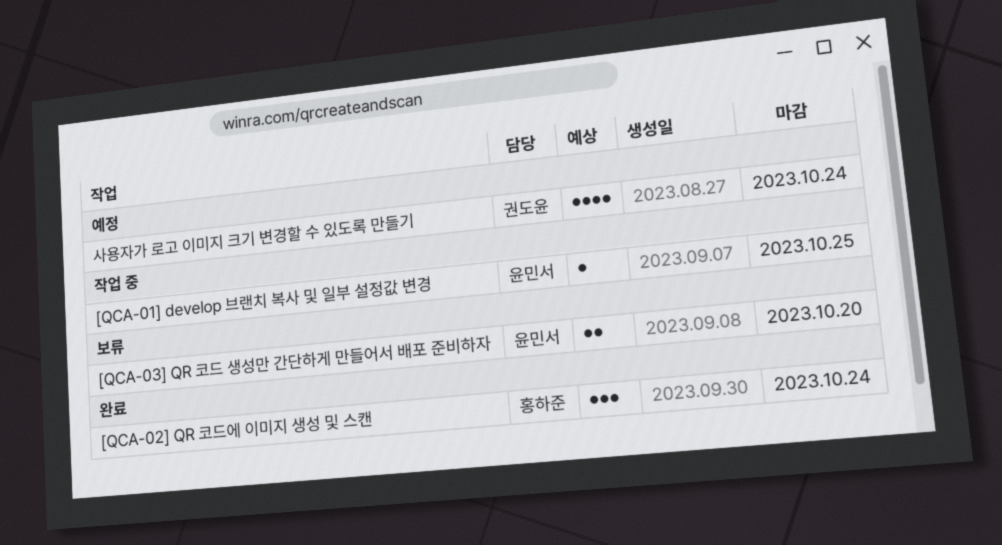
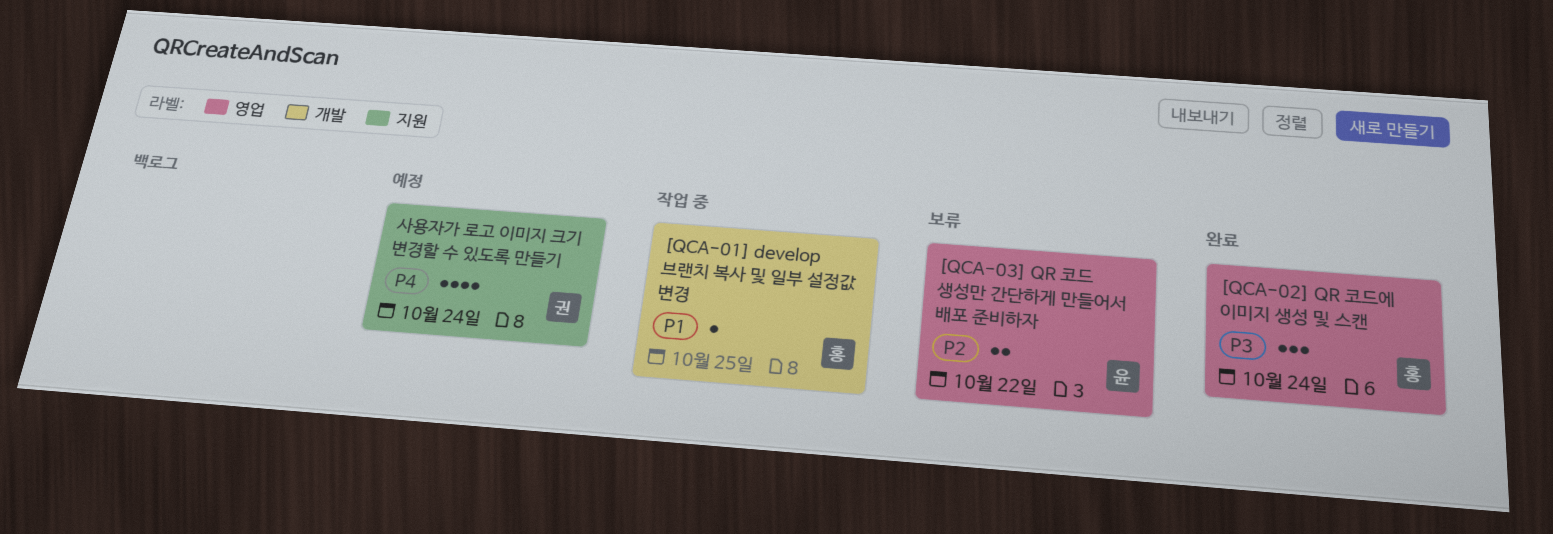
[QCA-01] develop 브랜치 복사 및 일부 설정값 변경, owner: 윤민서 -> 홍하준
[QCA-03] QR 코드 생성만 간단하게 만들어서 배포 준비하자, due: Oct 20 -> Oct 22

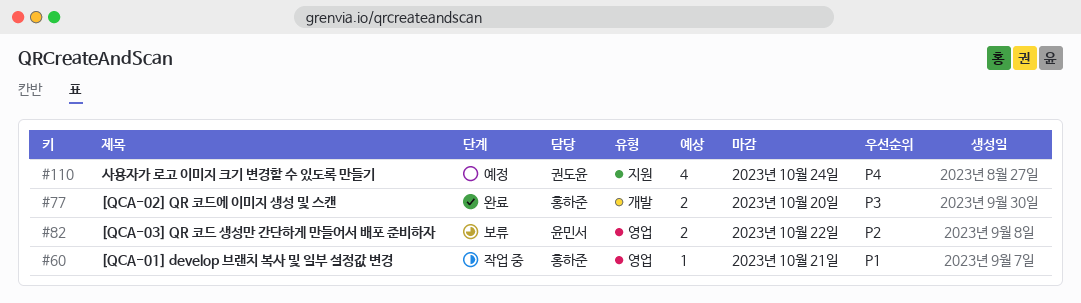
[QCA-01] develop 브랜치 복사 및 일부 설정값 변경, label: 개발 -> 영업
[QCA-01] develop 브랜치 복사 및 일부 설정값 변경, due: Oct 25 -> Oct 21
[QCA-02] QR 코드에 이미지 생성 및 스캔, label: 영업 -> 개발
[QCA-02] QR 코드에 이미지 생성 및 스캔, estimate: 3 -> 2
[QCA-02] QR 코드에 이미지 생성 및 스캔, due: Oct 24 -> Oct 20

